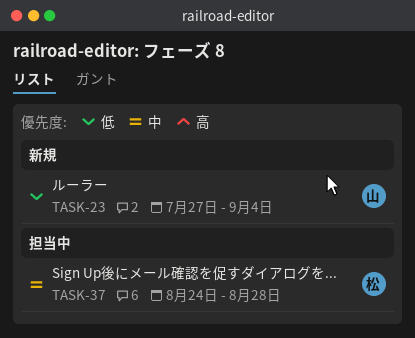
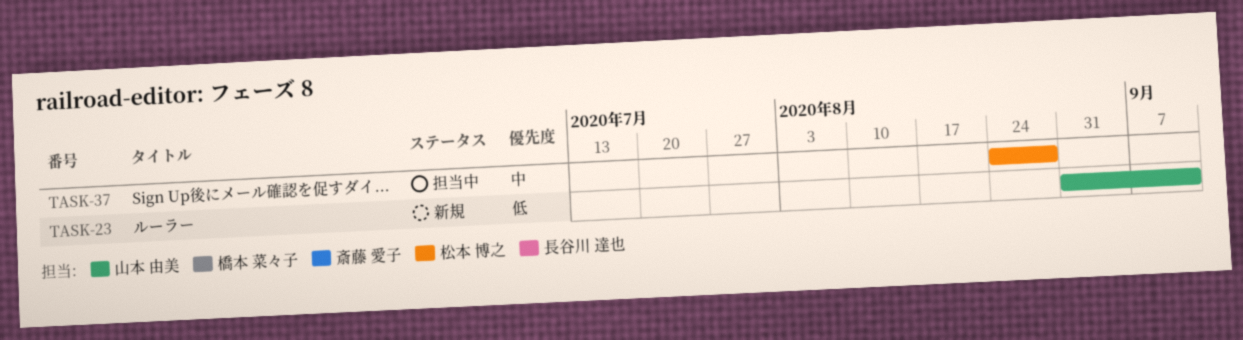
TASK-23, start: Jul 27 -> Aug 31
TASK-23, due: Sep 4 -> Sep 11

